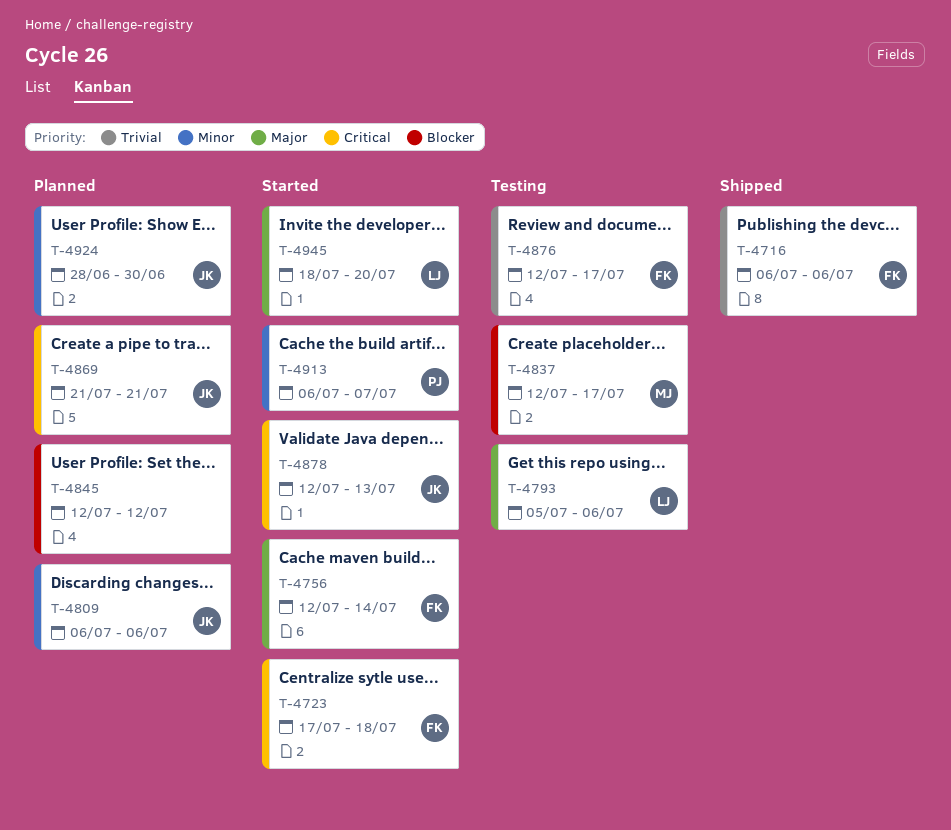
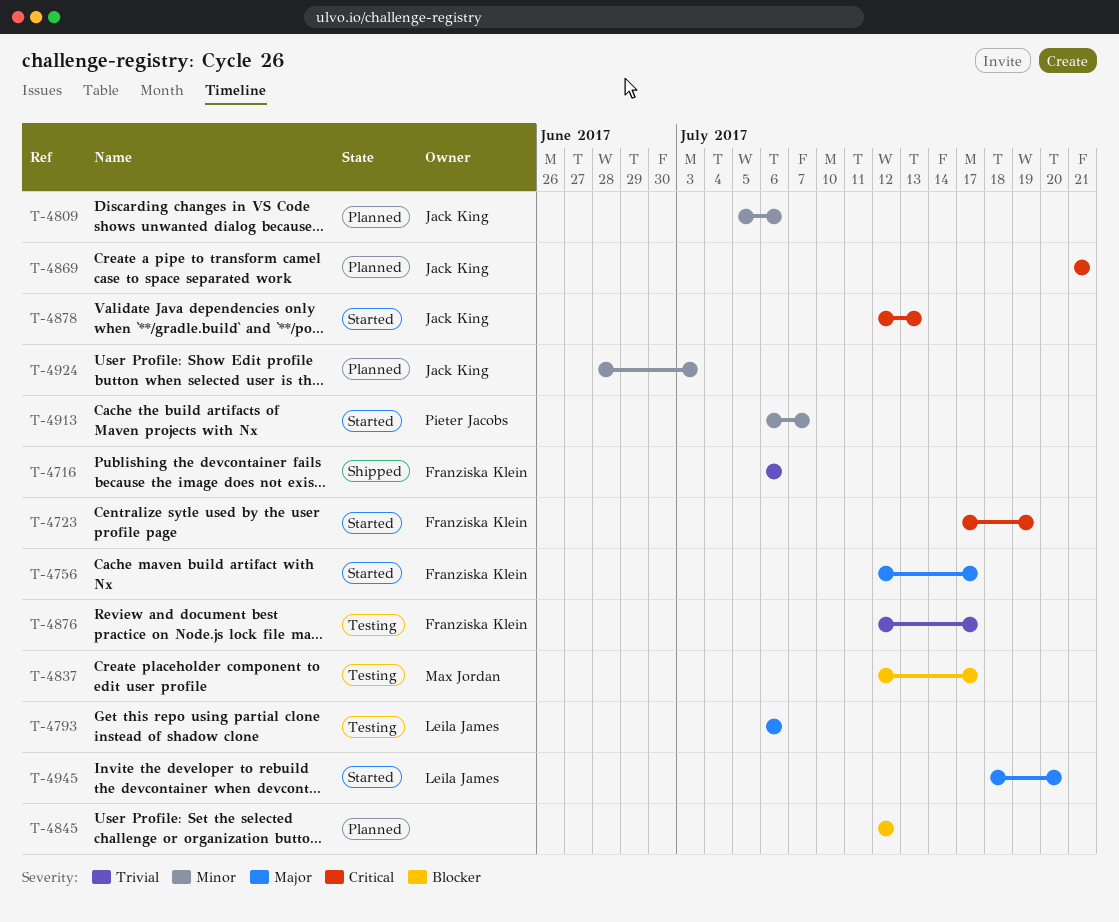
T-4723, due: Jul 18 -> Jul 19
T-4756, due: Jul 14 -> Jul 17
T-4793, start: Jul 5 -> Jul 6
T-4809, start: Jul 6 -> Jul 5
T-4924, due: Jun 30 -> Jul 3

